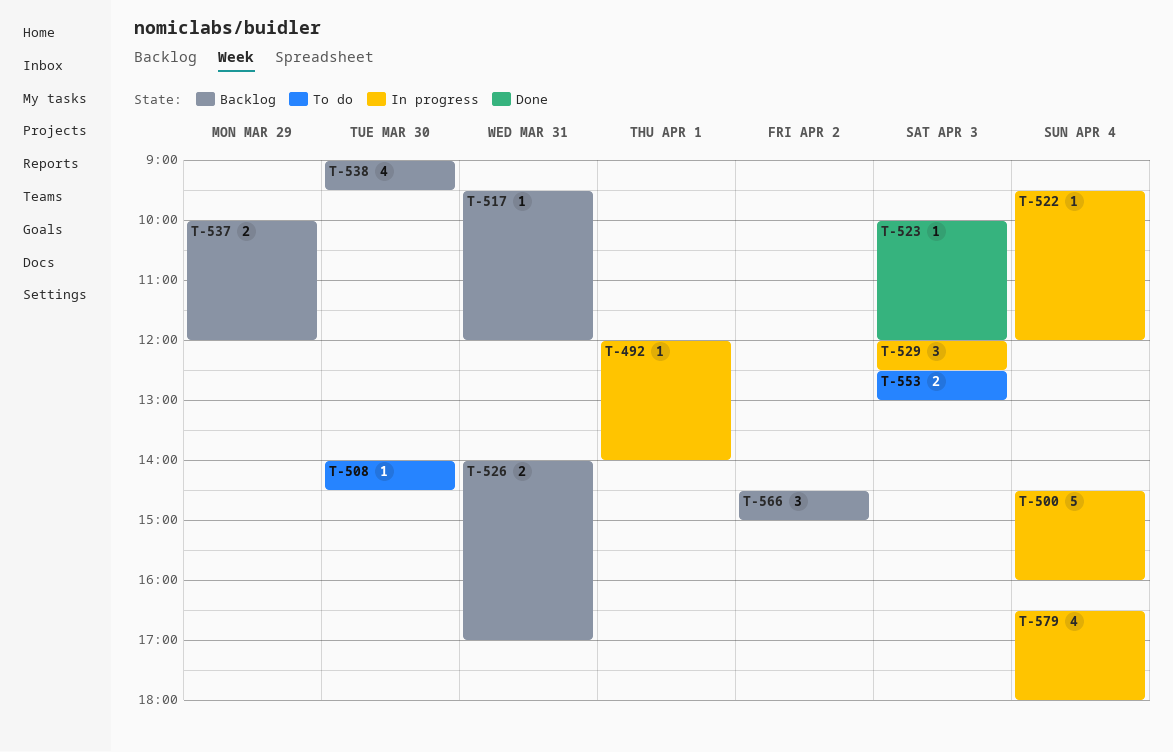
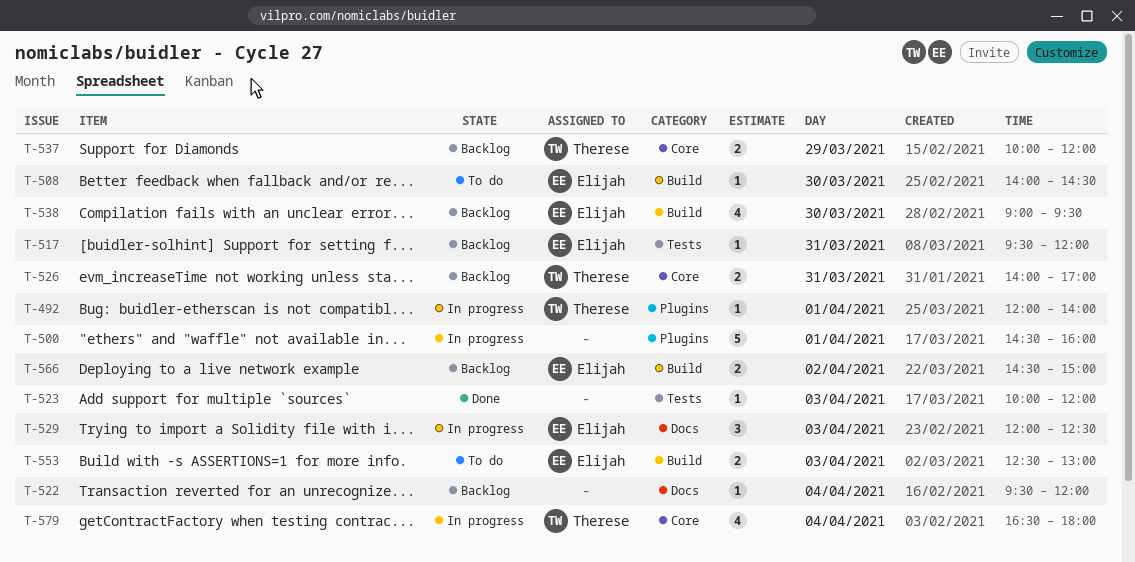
T-500, day: Apr 4 -> Apr 1
T-522, status: In progress -> Backlog
T-566, estimate: 3 -> 2

